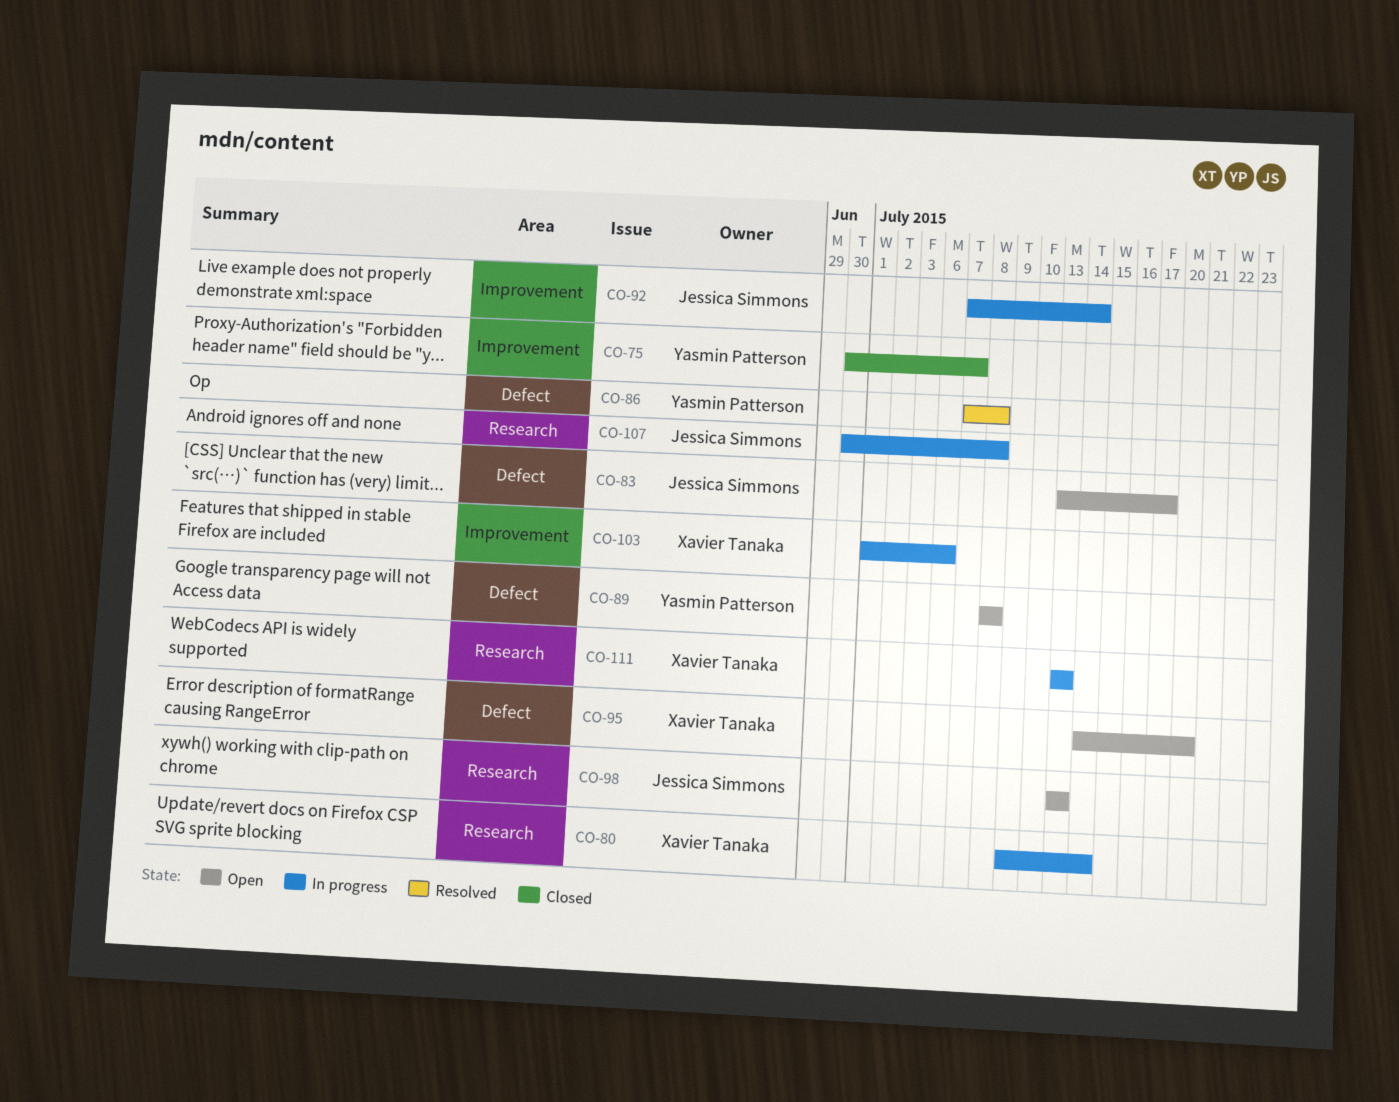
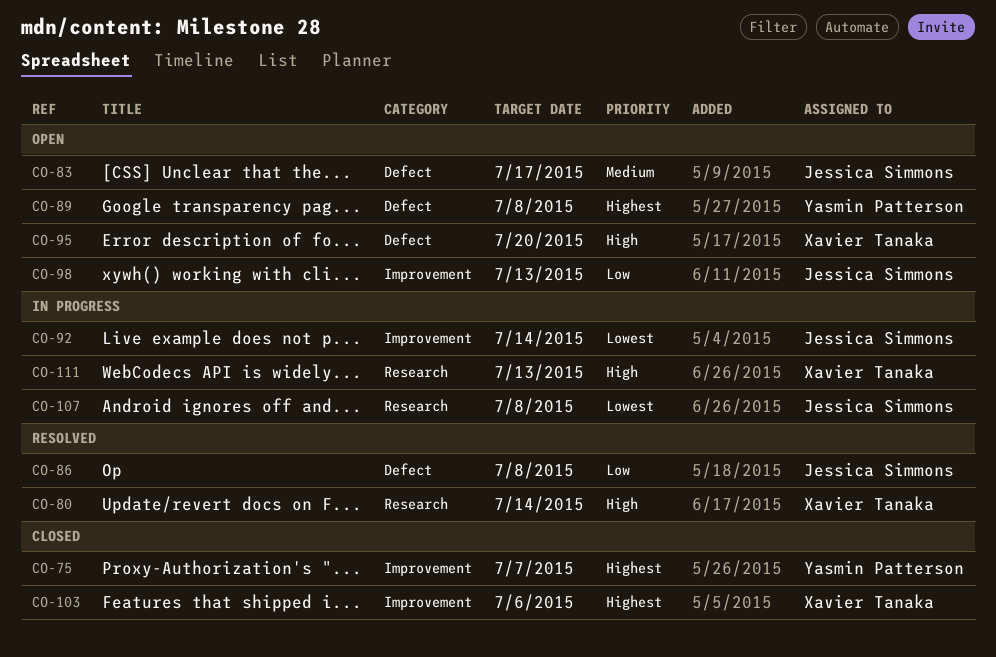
CO-80, status: In progress -> Resolved
CO-86, owner: Yasmin Patterson -> Jessica Simmons
CO-98, label: Research -> Improvement
CO-103, status: In progress -> Closed

